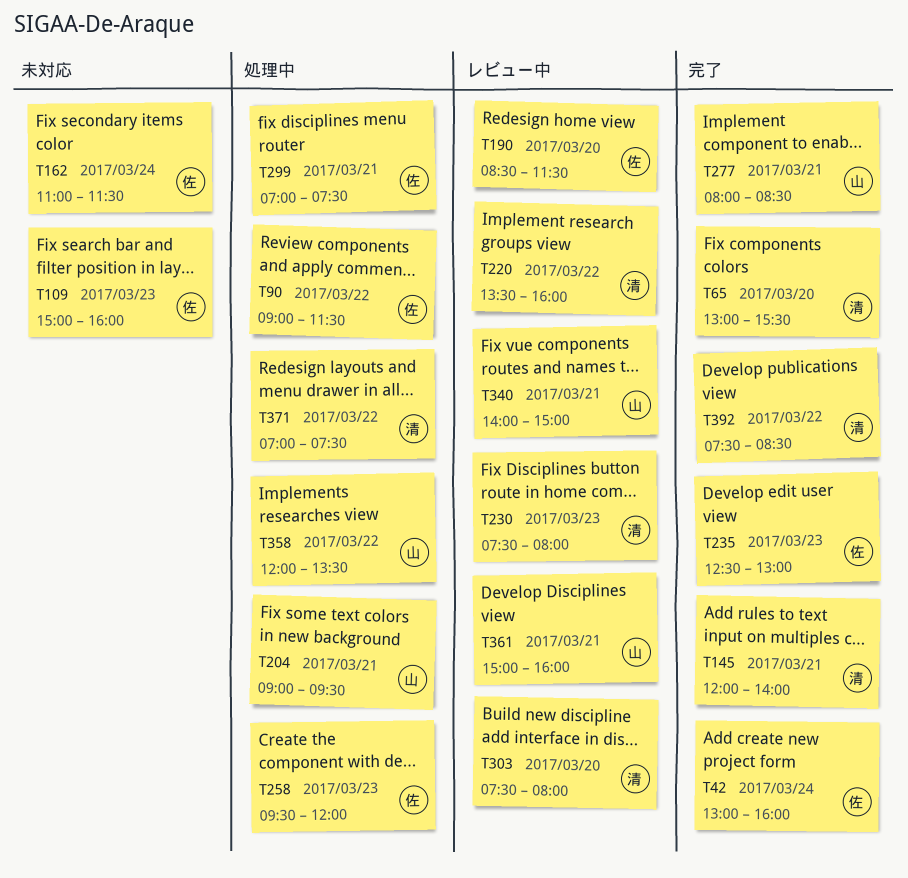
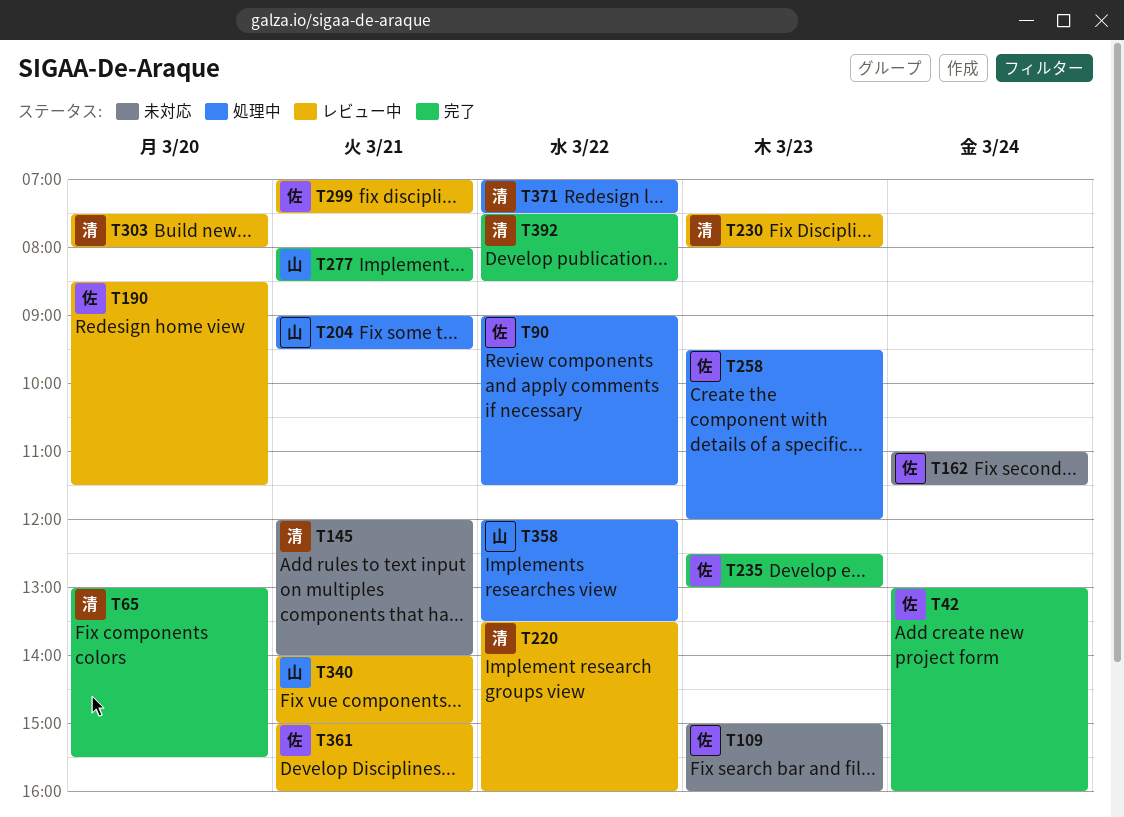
T145, status: 完了 -> 未対応
T299, status: 処理中 -> レビュー中
T361, owner: 山 -> 佐

